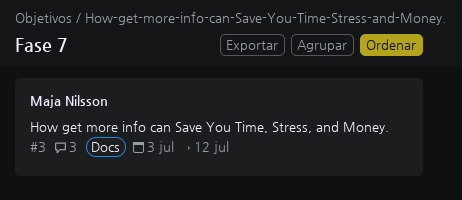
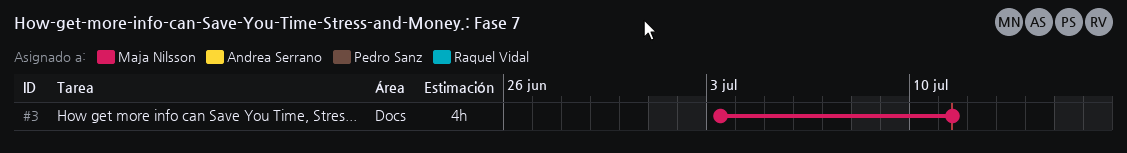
#3, due: Jul 12 -> Jul 11

